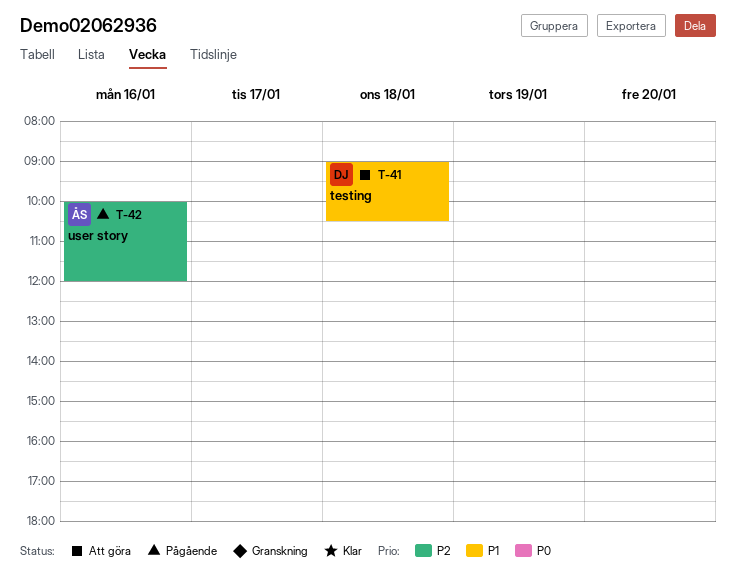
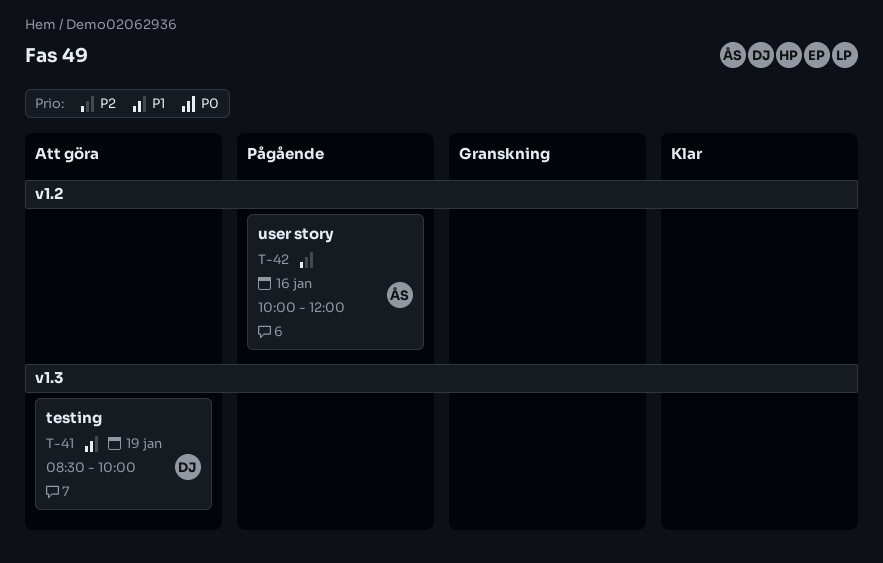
T-41, day: Jan 18 -> Jan 19
T-41, begins: 09:00 -> 08:30
T-41, ends: 10:30 -> 10:00

